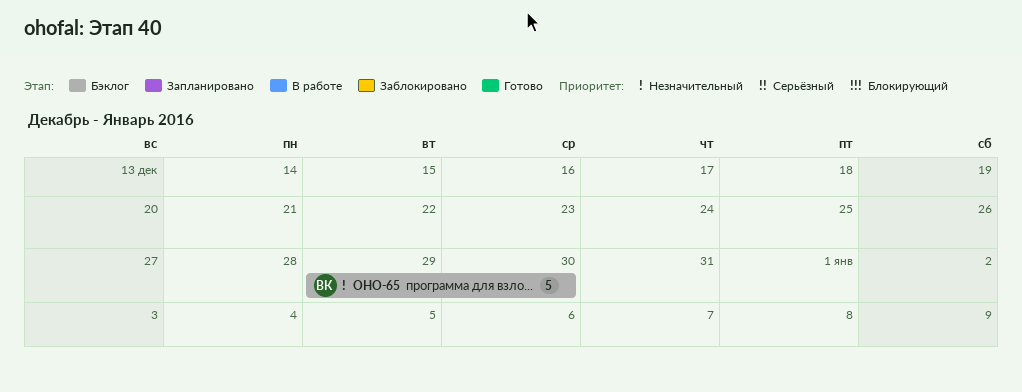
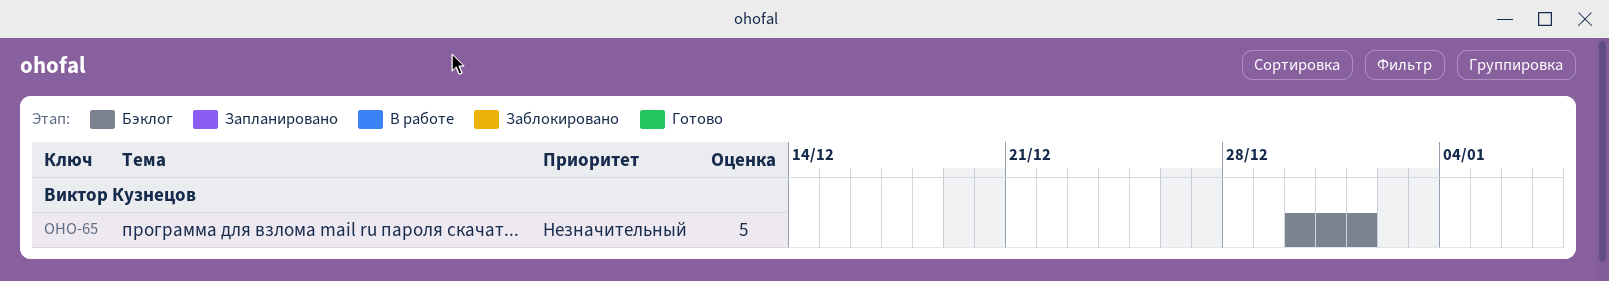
OHO-65, start: Dec 29 -> Dec 30
OHO-65, due: Dec 30 -> Jan 1

